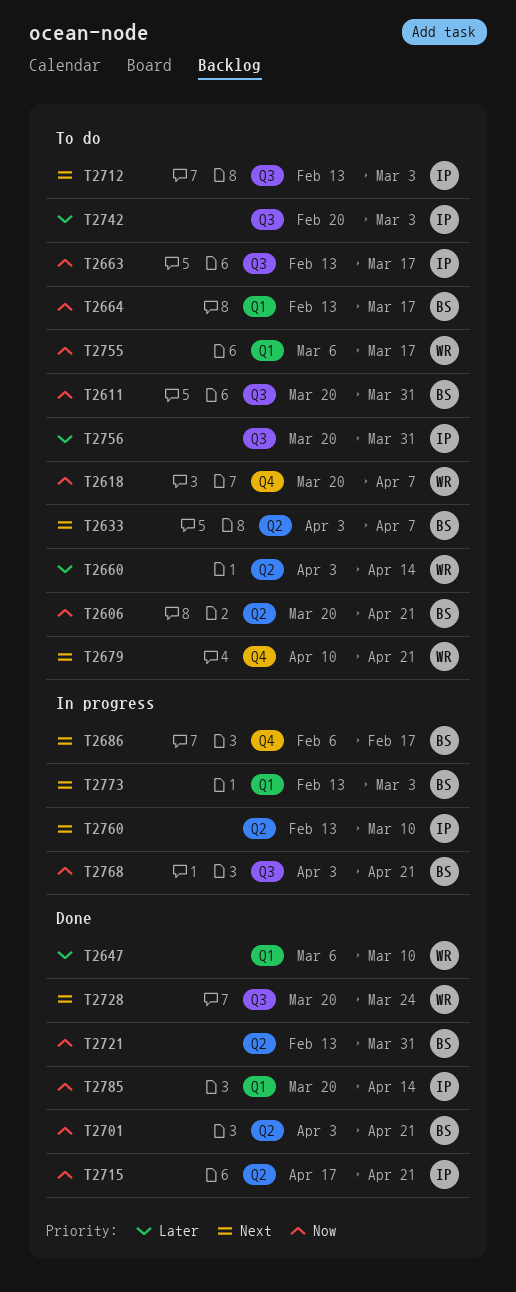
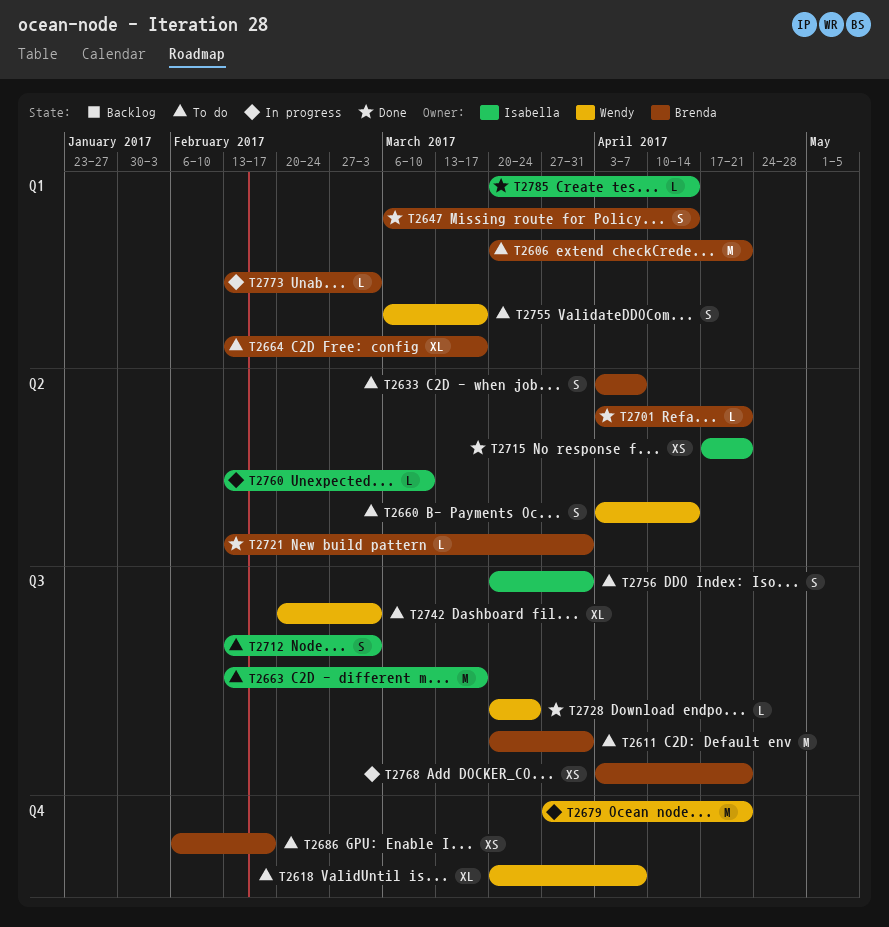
T2606, label: Q2 -> Q1
T2647, owner: Wendy -> Brenda
T2647, due: Mar 10 -> Apr 14
T2679, status: To do -> In progress
T2679, start: Apr 10 -> Mar 27
T2686, status: In progress -> To do
T2742, owner: Isabella -> Wendy

